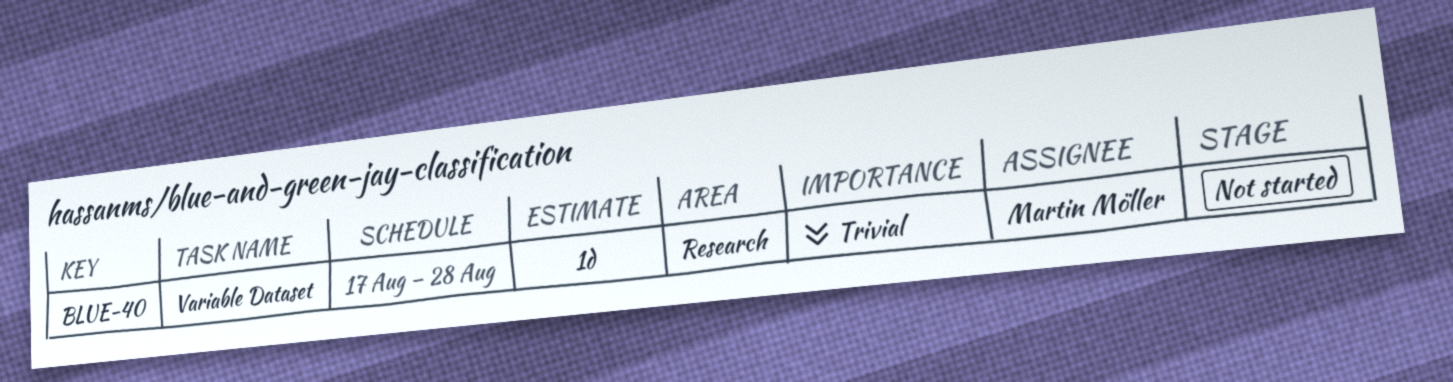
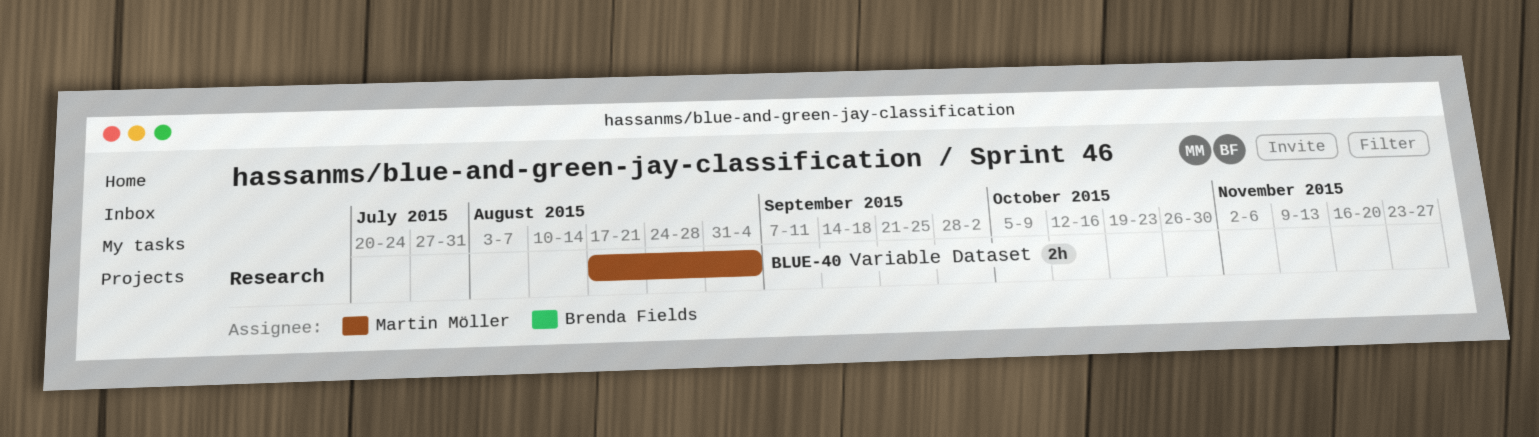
BLUE-40, estimate: 1d -> 2h
BLUE-40, due: Aug 28 -> Sep 4

